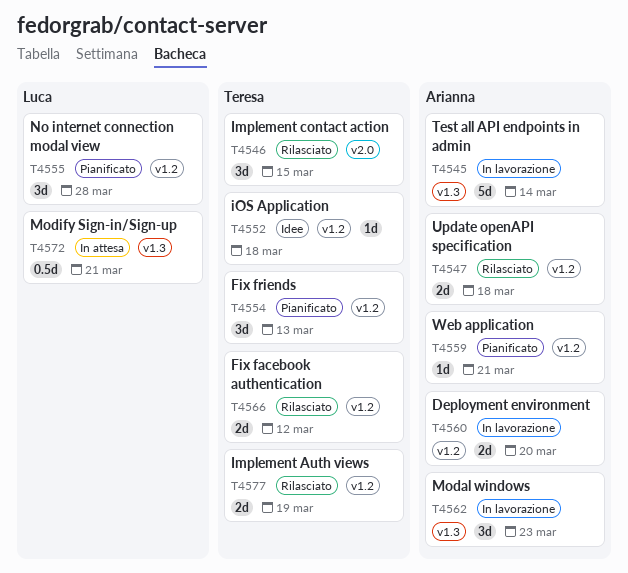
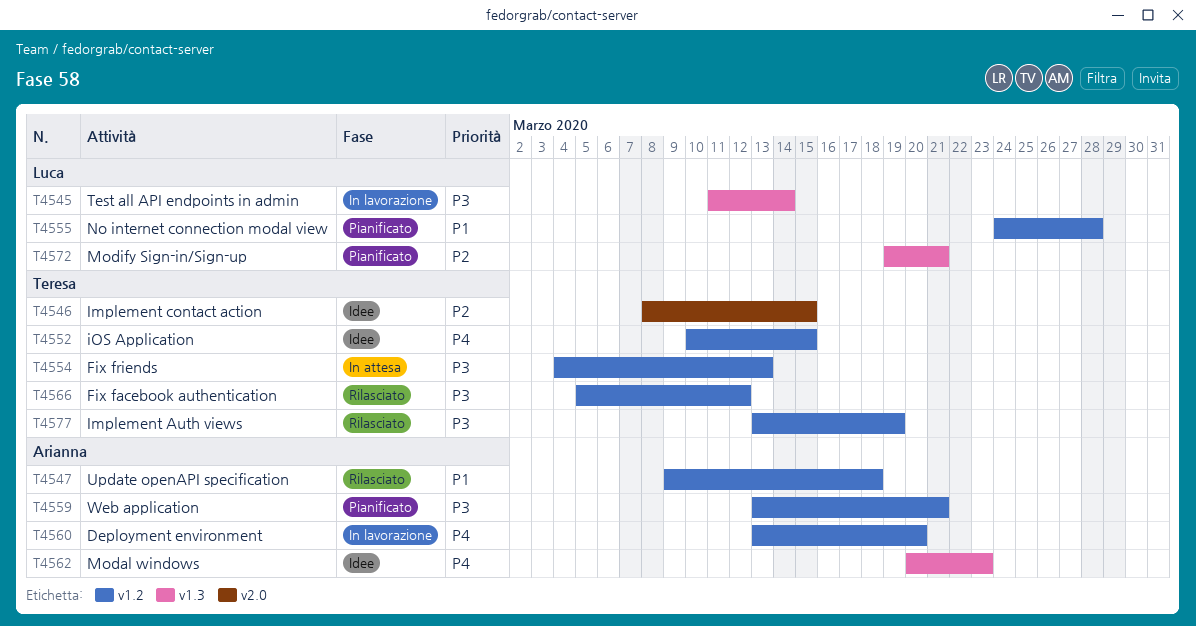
T4545, owner: Arianna -> Luca
T4546, status: Rilasciato -> Idee
T4552, due: Mar 18 -> Mar 15
T4554, status: Pianificato -> In attesa
T4562, status: In lavorazione -> Idee
T4572, status: In attesa -> Pianificato

